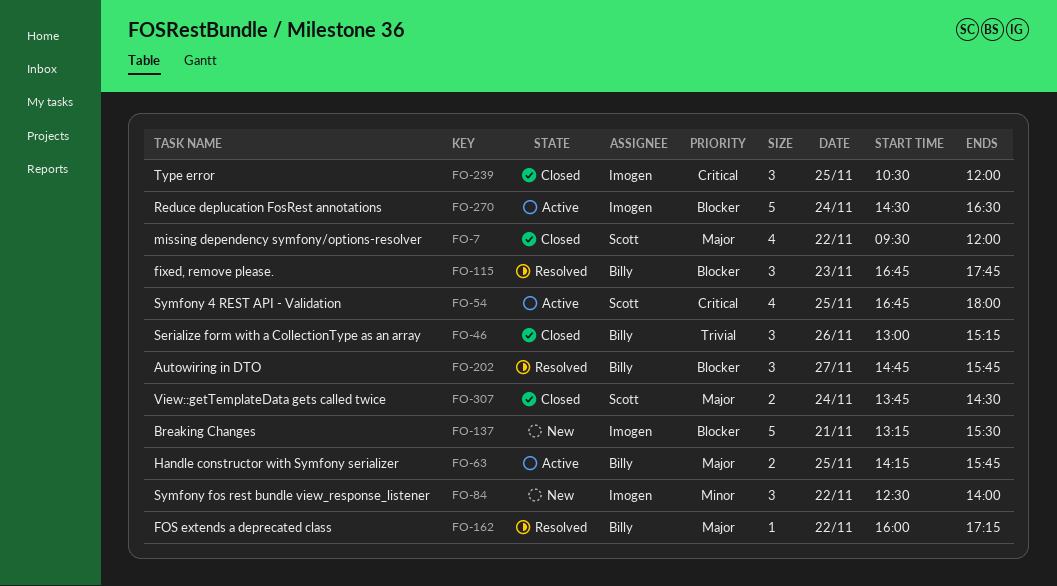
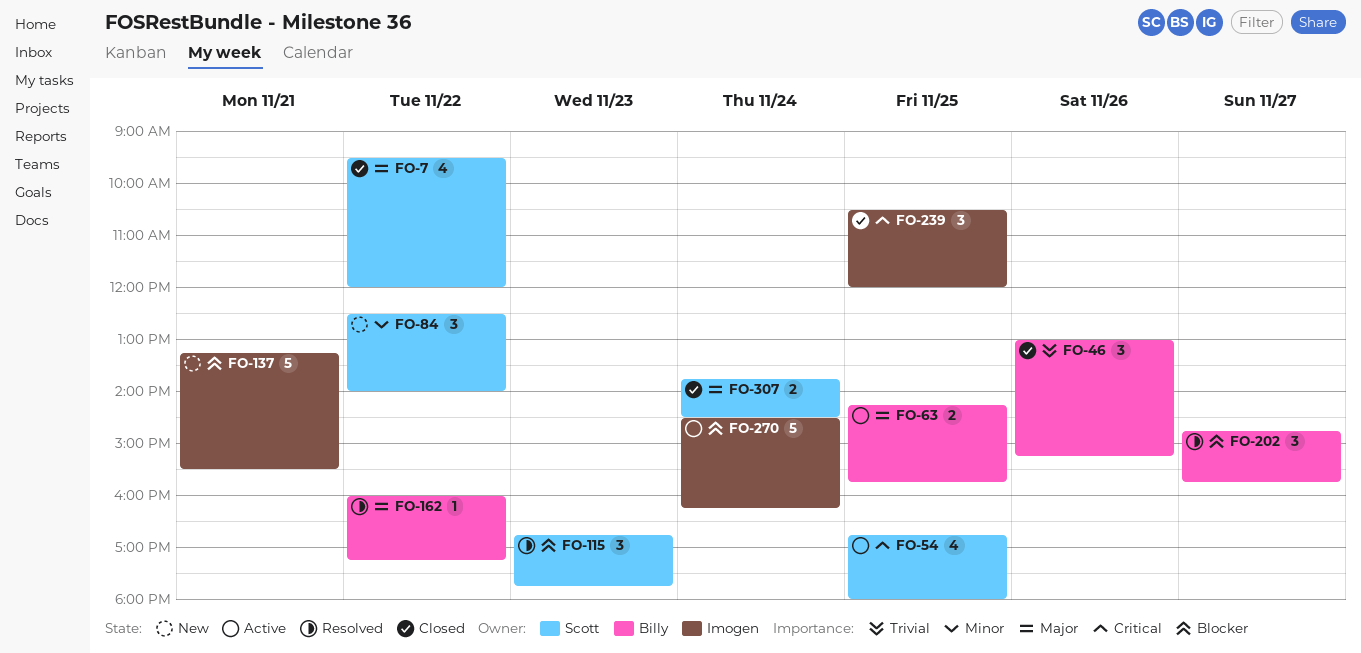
FO-84, owner: Imogen -> Scott
FO-115, owner: Billy -> Scott
FO-270, ends: 16:30 -> 16:15

